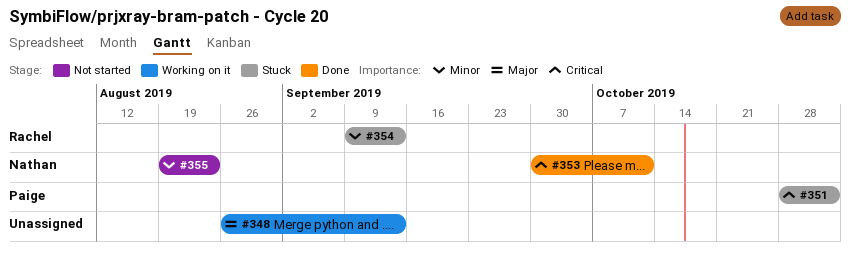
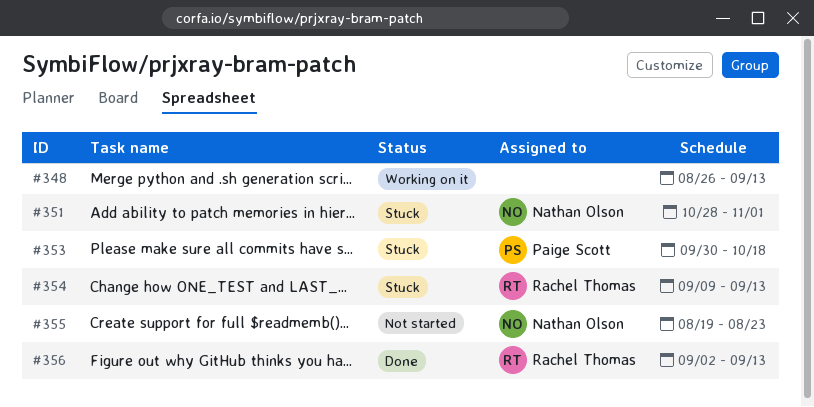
#351, owner: Paige Scott -> Nathan Olson
#353, status: Done -> Stuck
#353, owner: Nathan Olson -> Paige Scott
#353, due: Oct 11 -> Oct 18
#356: none -> present

